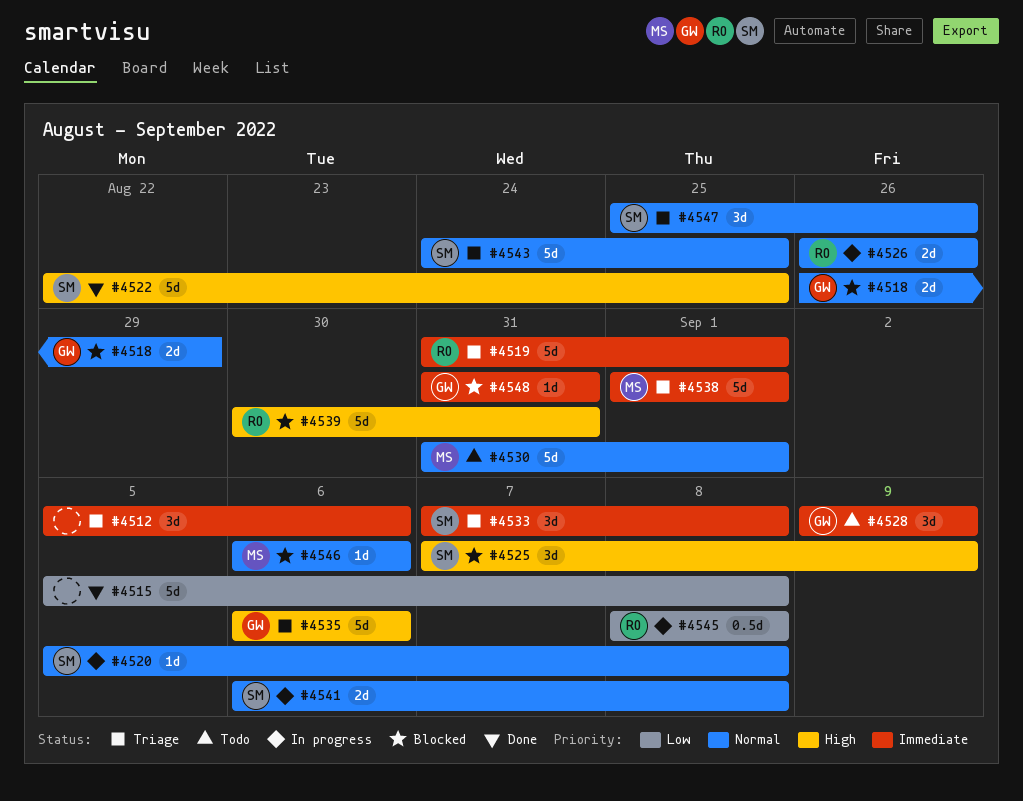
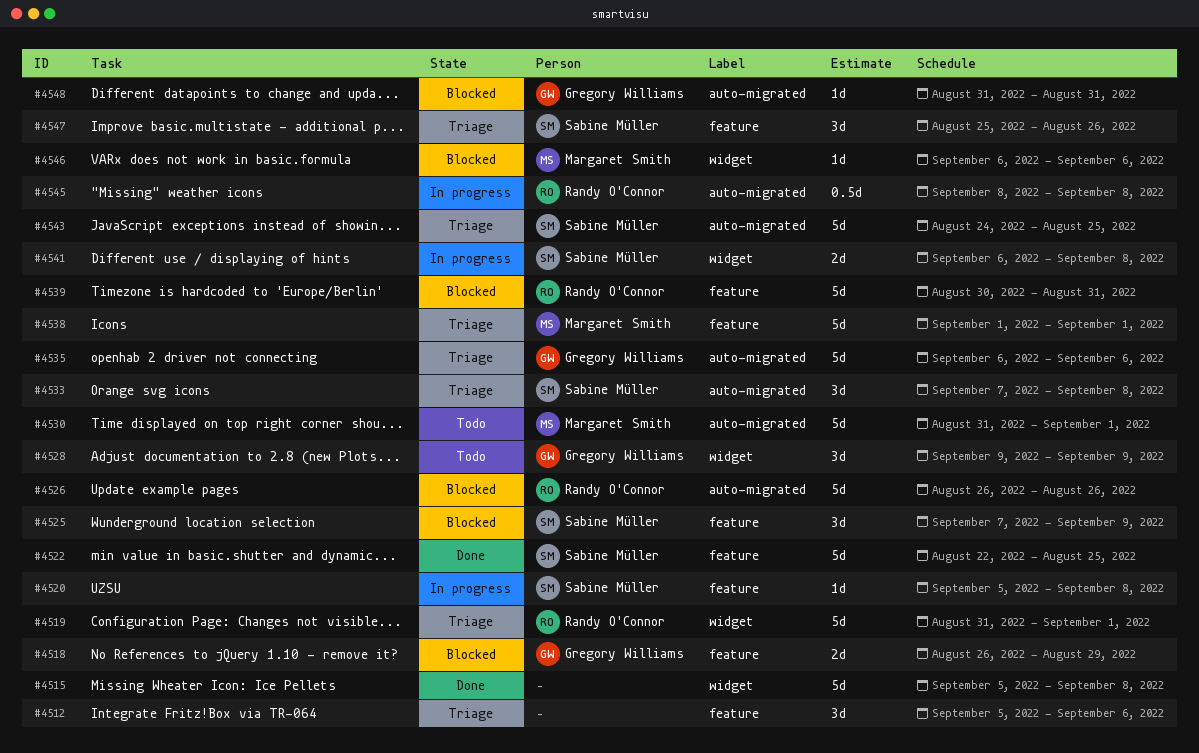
#4526, status: In progress -> Blocked
#4526, estimate: 2d -> 5d

